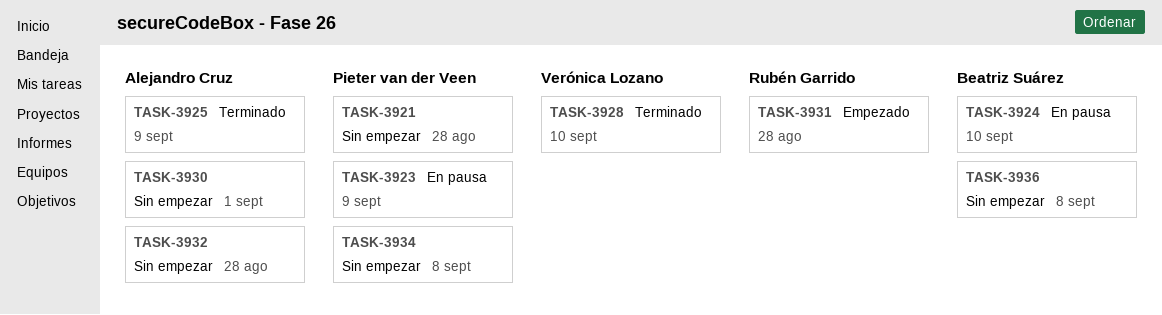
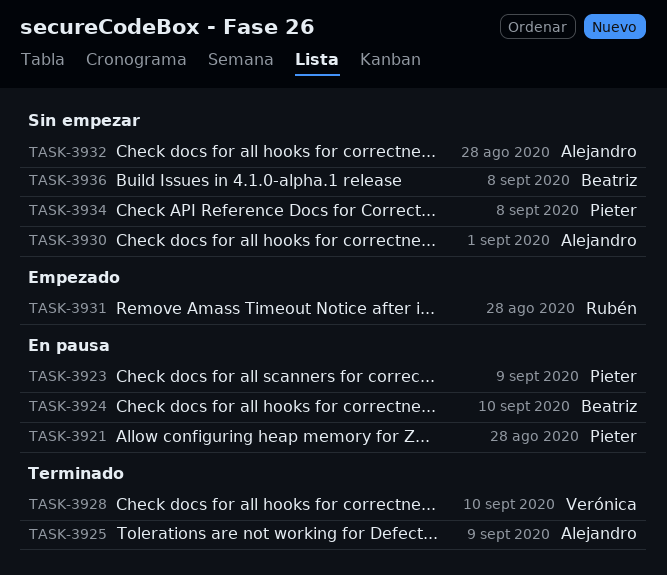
TASK-3921, status: Sin empezar -> En pausa

